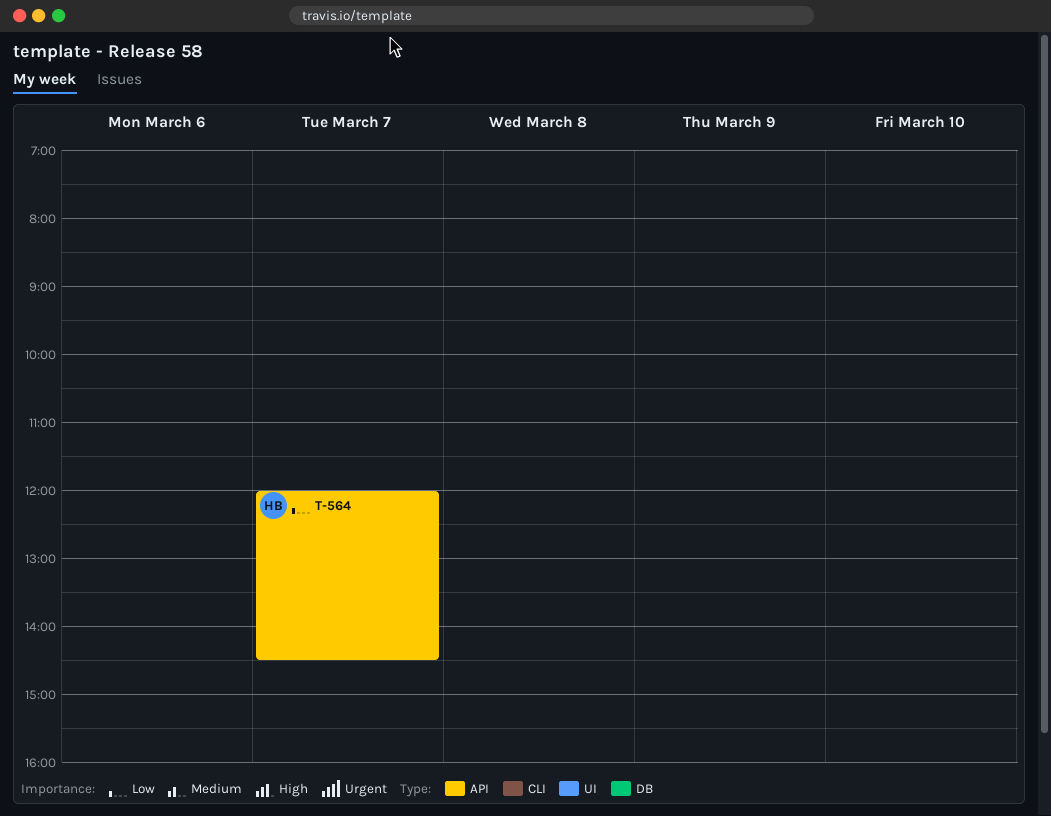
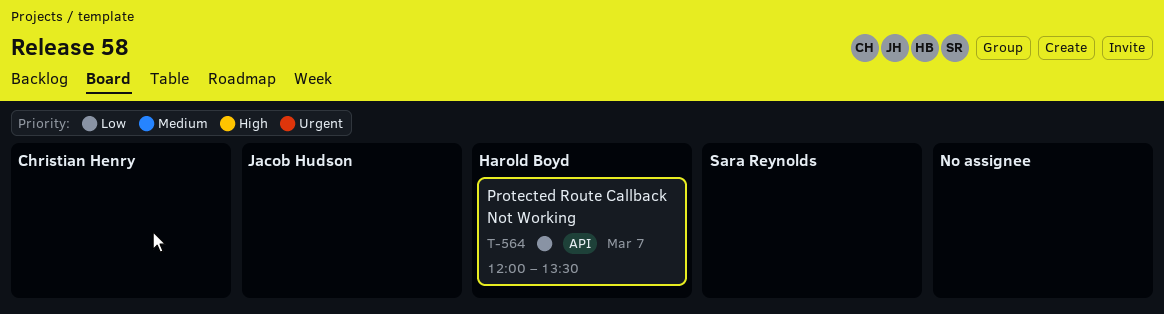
T-564, ends: 14:30 -> 13:30

